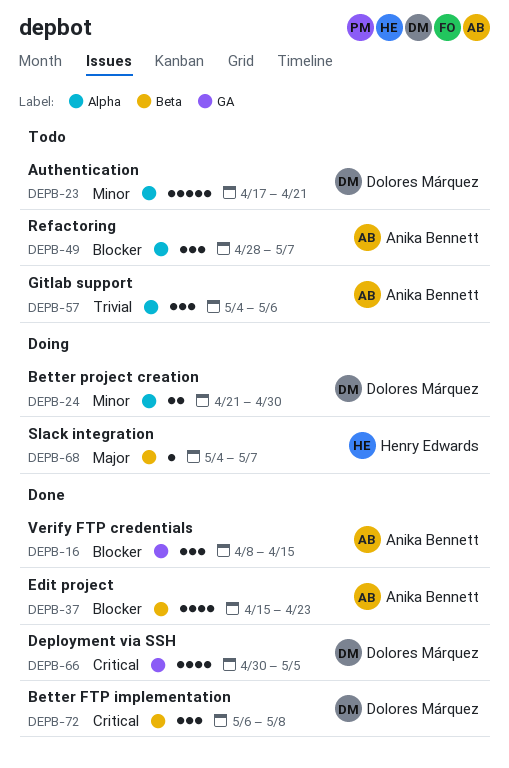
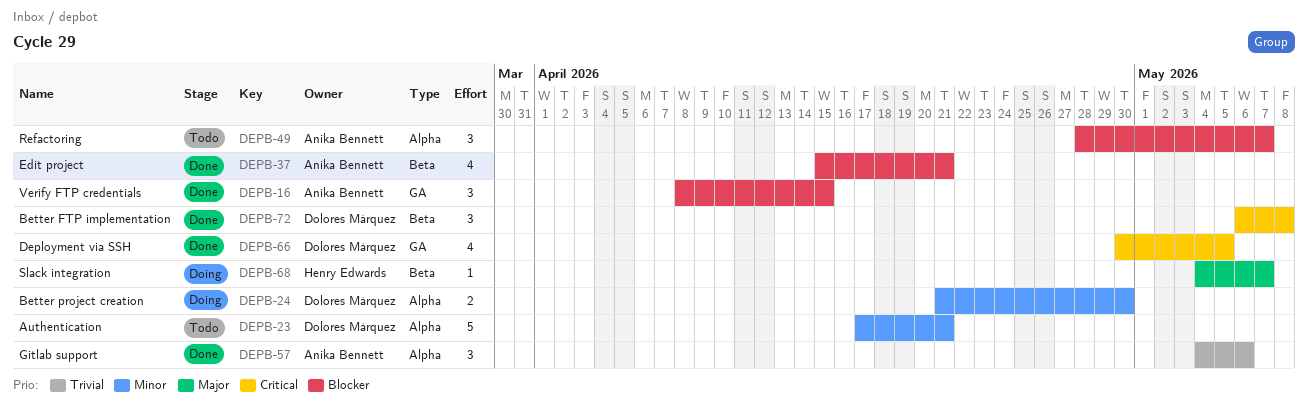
DEPB-37, due: Apr 23 -> Apr 21
DEPB-57, status: Todo -> Done

